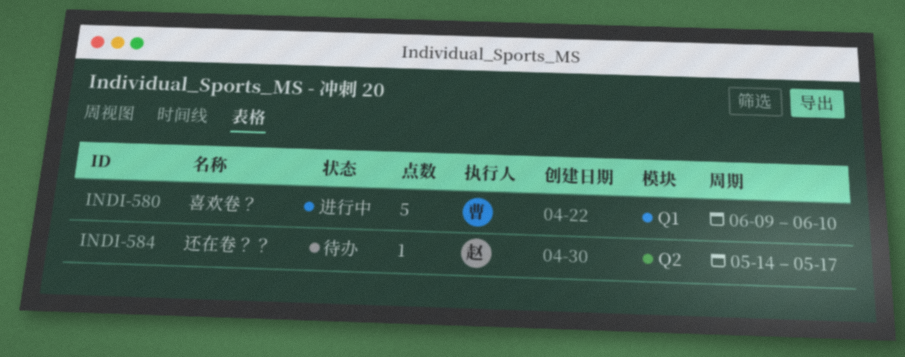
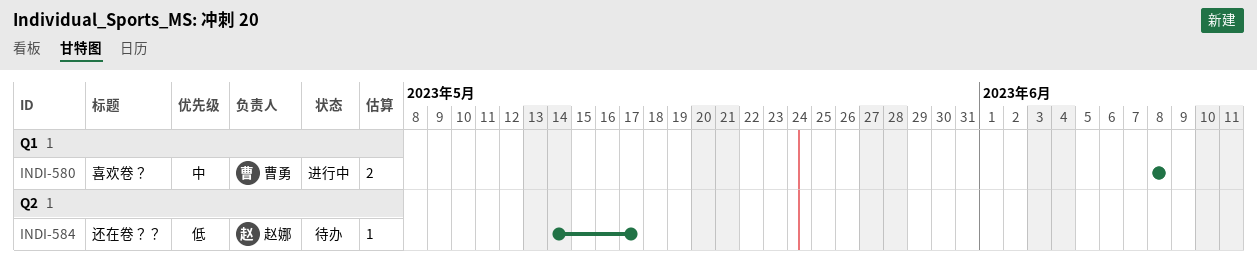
INDI-580, estimate: 5 -> 2
INDI-580, start: Jun 9 -> Jun 8
INDI-580, due: Jun 10 -> Jun 8

